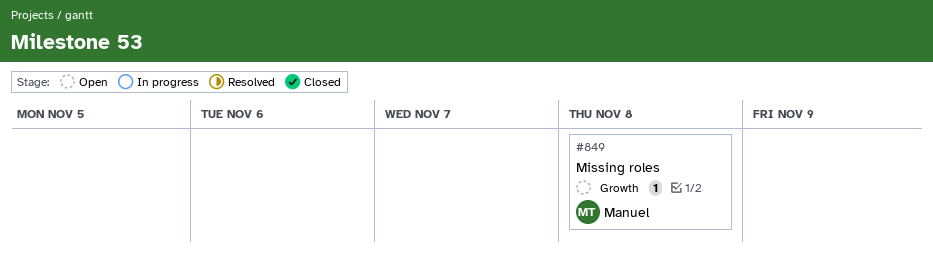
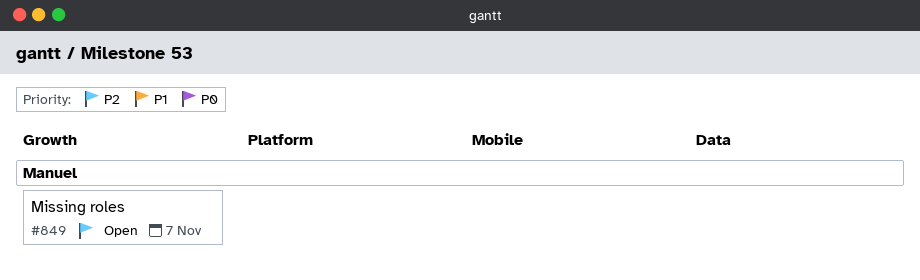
#849, due: Nov 8 -> Nov 7

